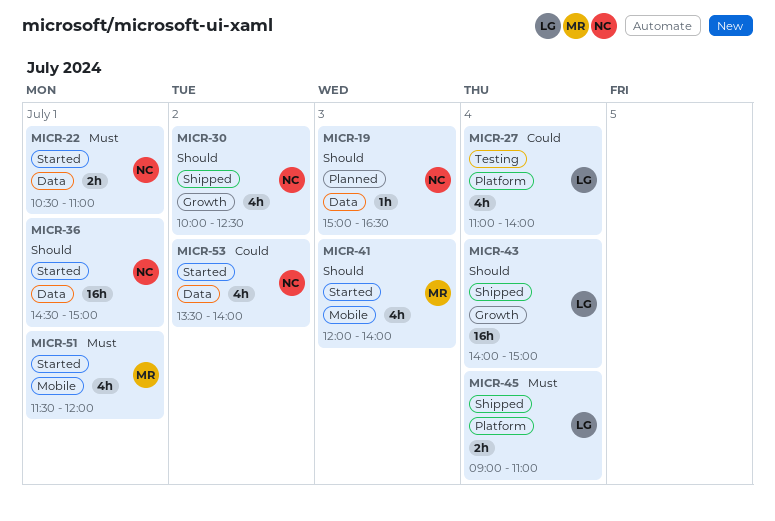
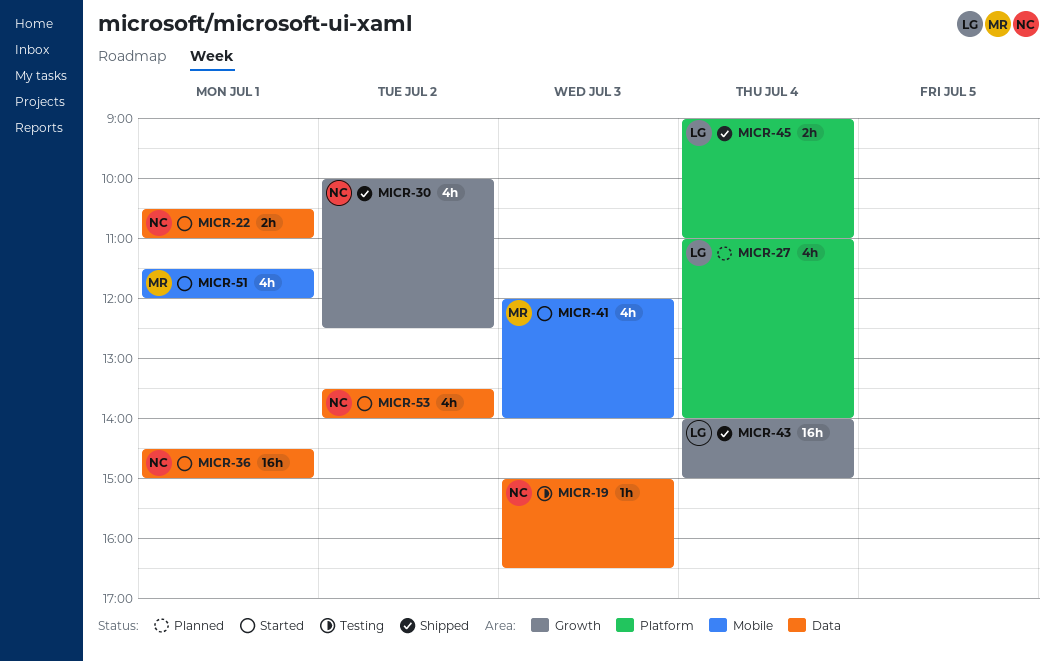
MICR-19, status: Planned -> Testing
MICR-27, status: Testing -> Planned

